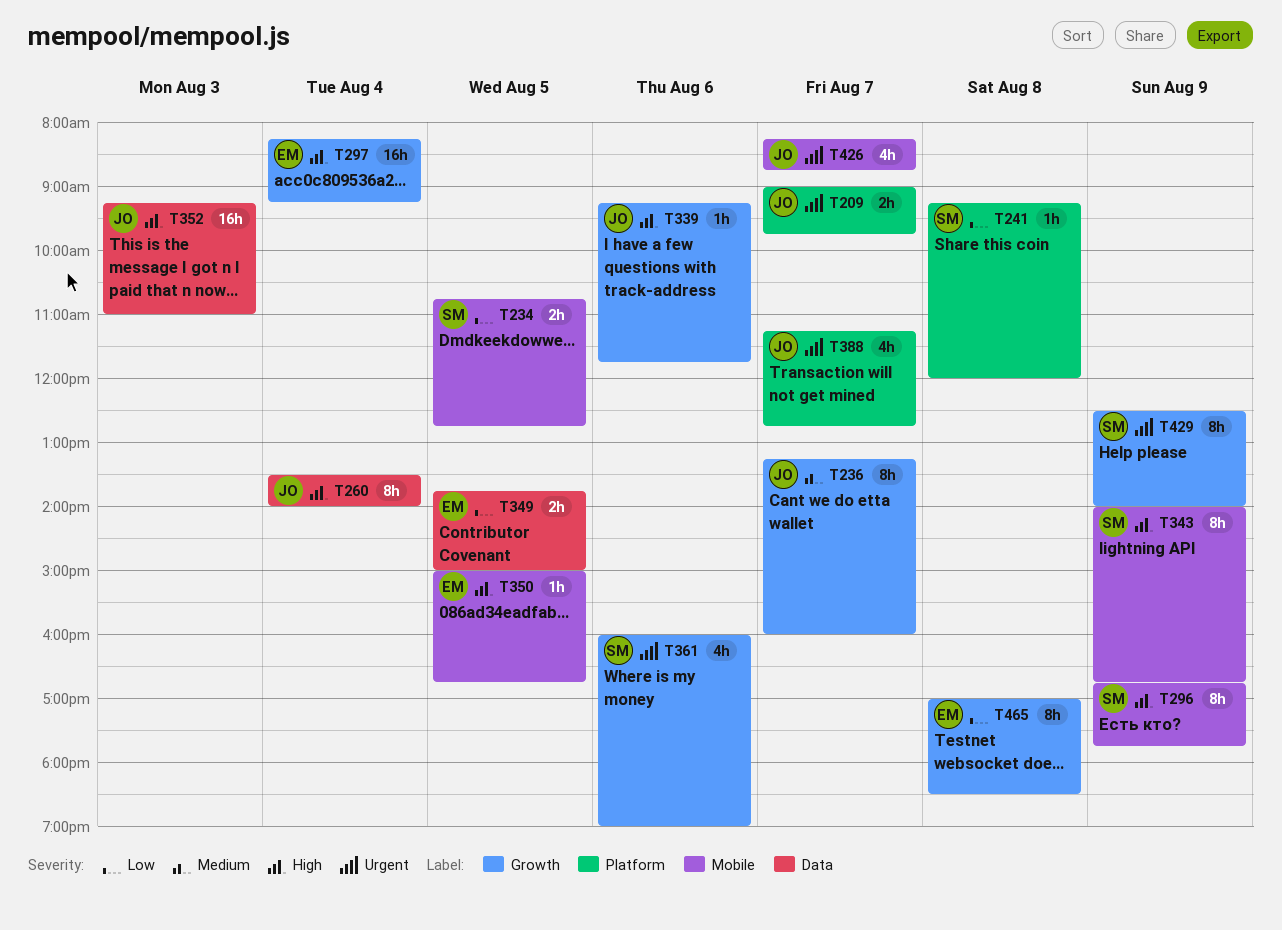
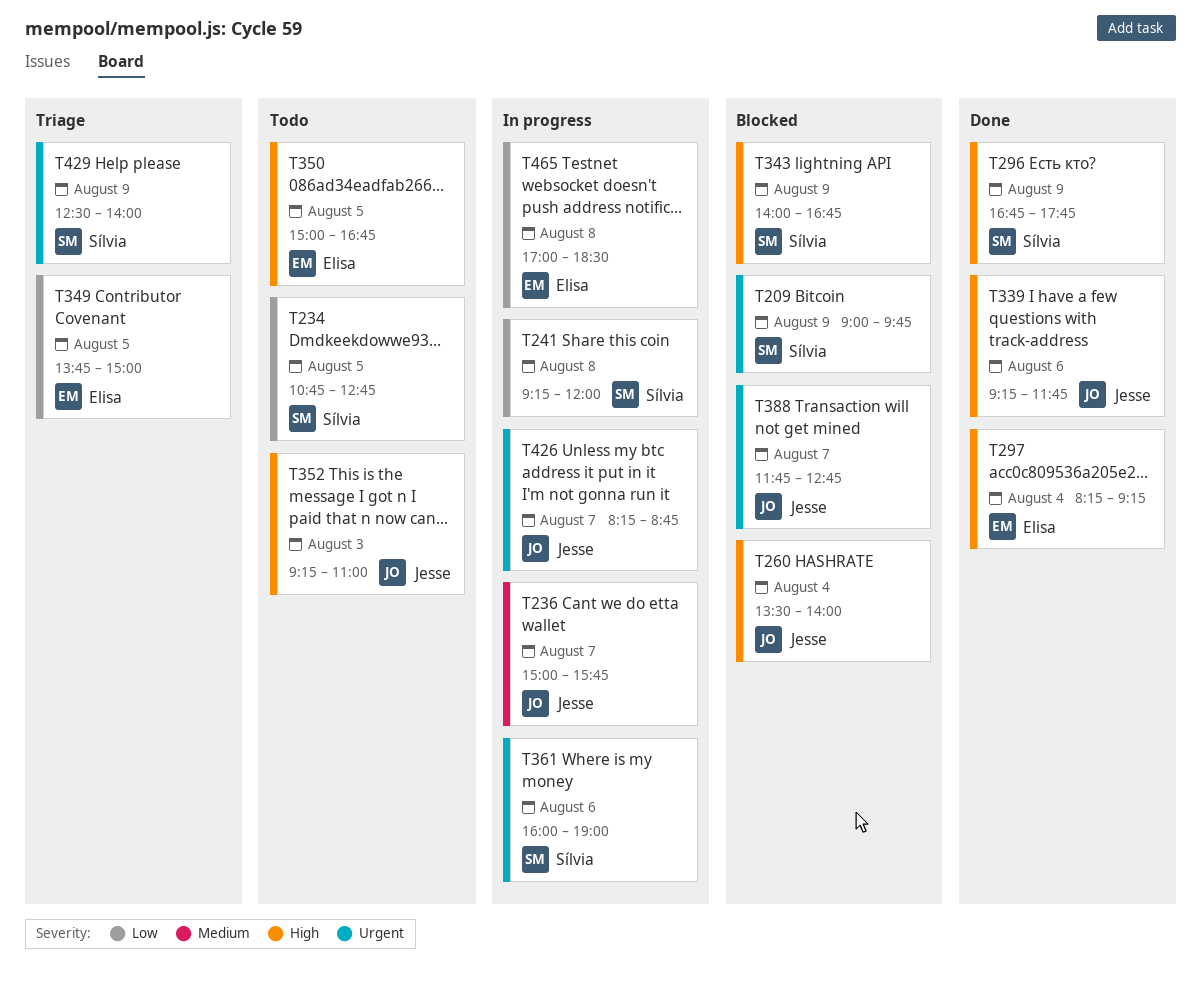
T209, owner: Jesse -> Sílvia
T209, day: Aug 7 -> Aug 9
T236, begins: 13:15 -> 15:00
T236, ends: 16:00 -> 15:45
T388, begins: 11:15 -> 11:45

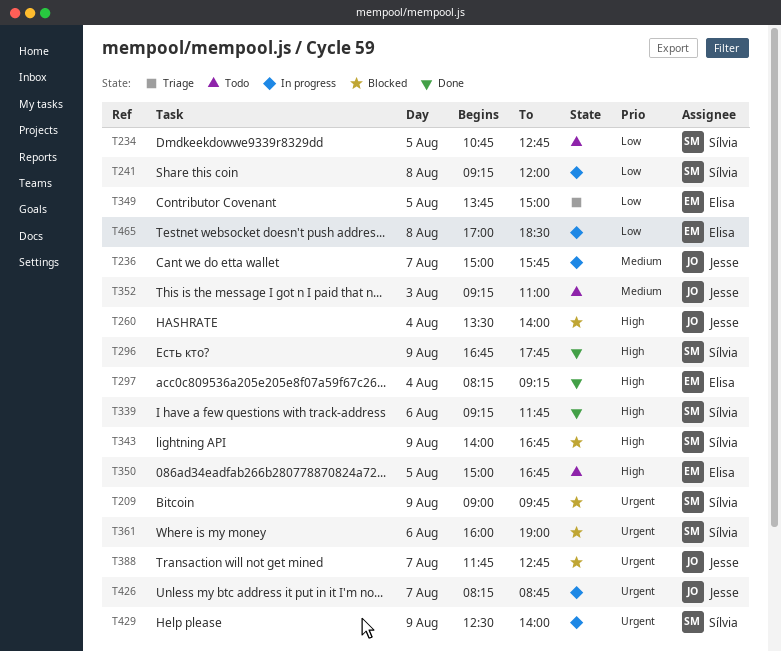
T339, owner: Jesse -> Sílvia
T352, priority: High -> Medium
T361, status: In progress -> Blocked
T429, status: Triage -> In progress

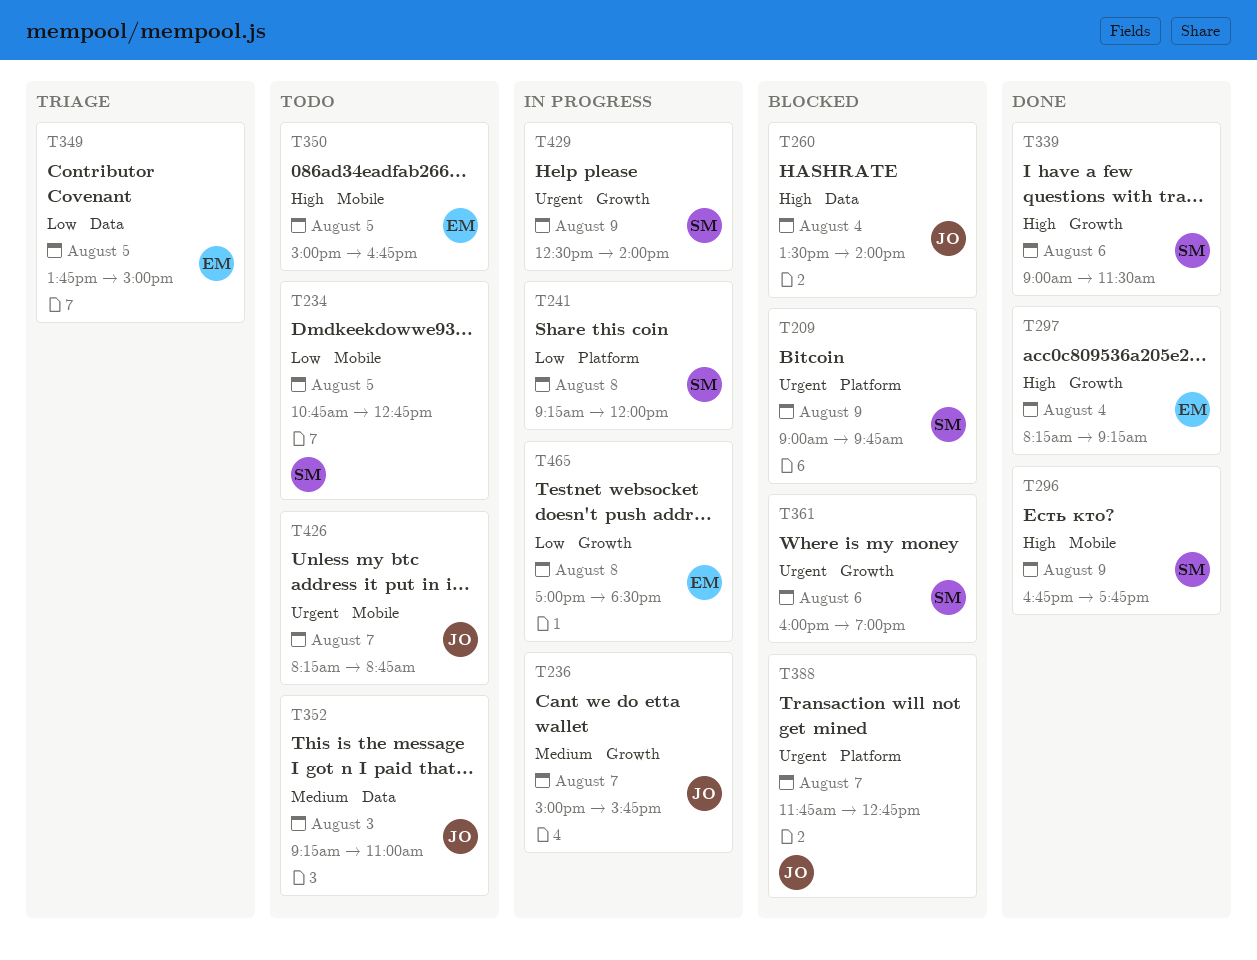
T339, begins: 09:15 -> 09:00
T339, ends: 11:45 -> 11:30
T343: present -> none
T426, status: In progress -> Todo

